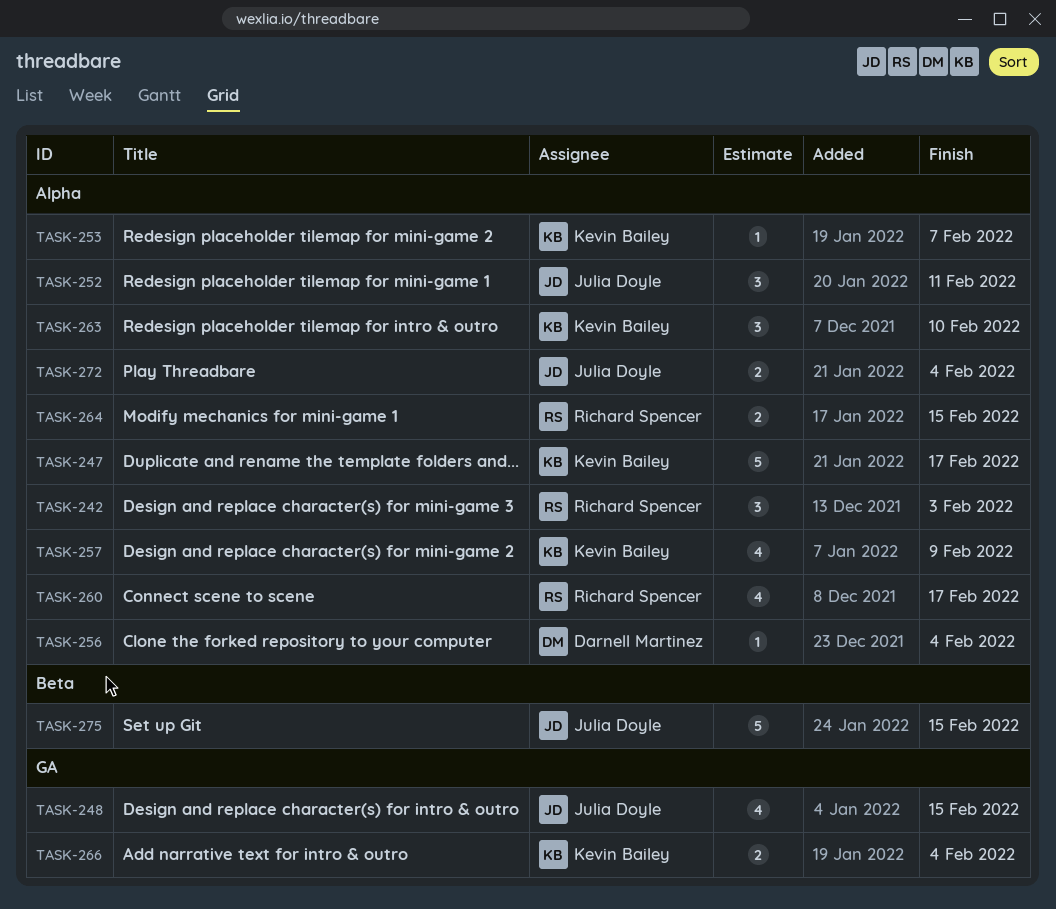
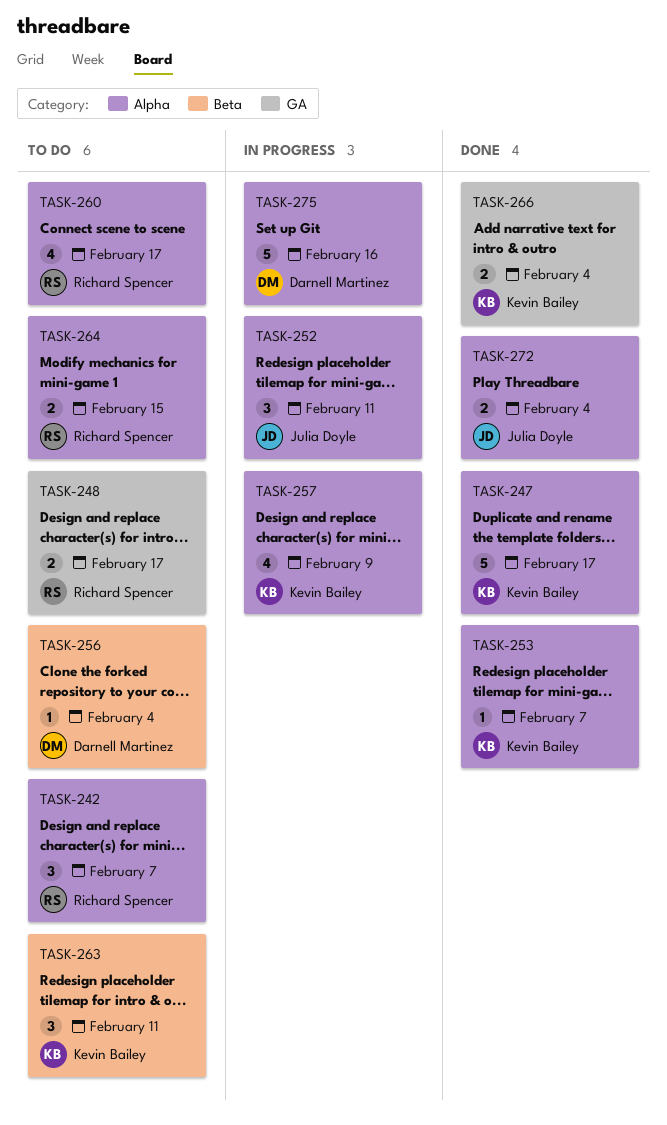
TASK-242, due: Feb 3 -> Feb 7
TASK-248, owner: Julia Doyle -> Richard Spencer
TASK-248, estimate: 4 -> 2
TASK-248, due: Feb 15 -> Feb 17
TASK-256, label: Alpha -> Beta
TASK-263, label: Alpha -> Beta
TASK-263, due: Feb 10 -> Feb 11
TASK-275, owner: Julia Doyle -> Darnell Martinez
TASK-275, label: Beta -> Alpha
TASK-275, due: Feb 15 -> Feb 16

